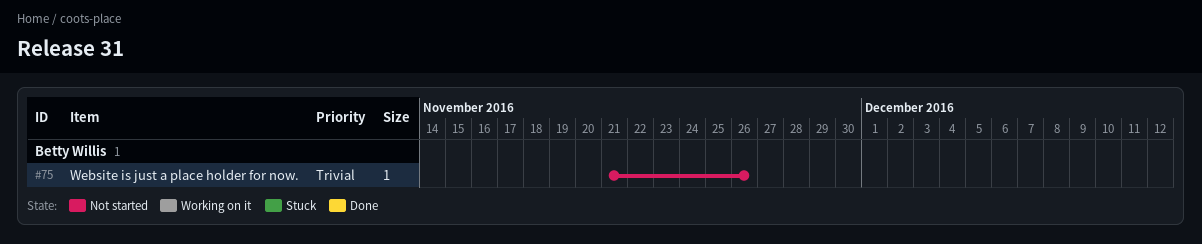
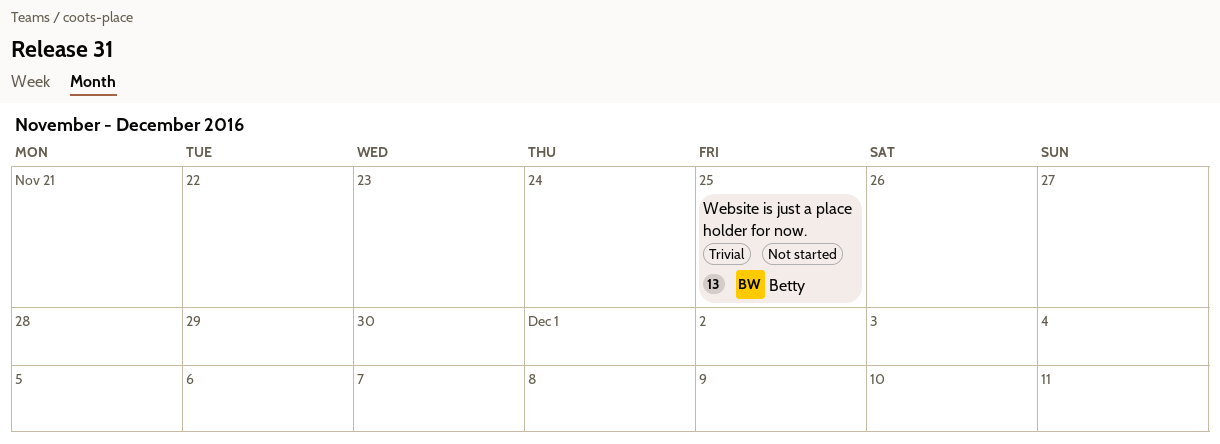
Website is just a place holder for now., estimate: 1 -> 13
Website is just a place holder for now., due: Nov 26 -> Nov 25

